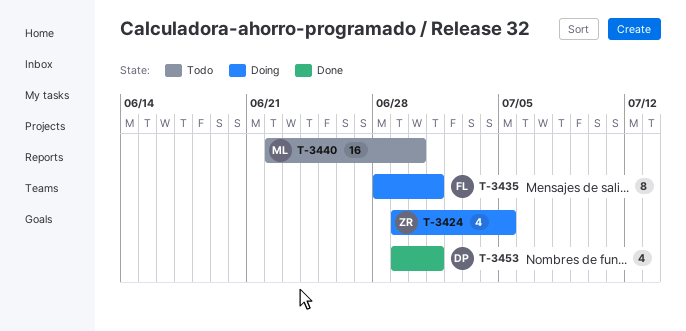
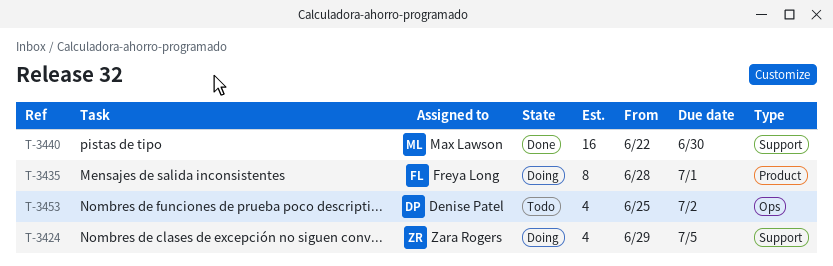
T-3440, status: Todo -> Done
T-3453, status: Done -> Todo
T-3453, start: Jun 29 -> Jun 25
T-3453, due: Jul 1 -> Jul 2

